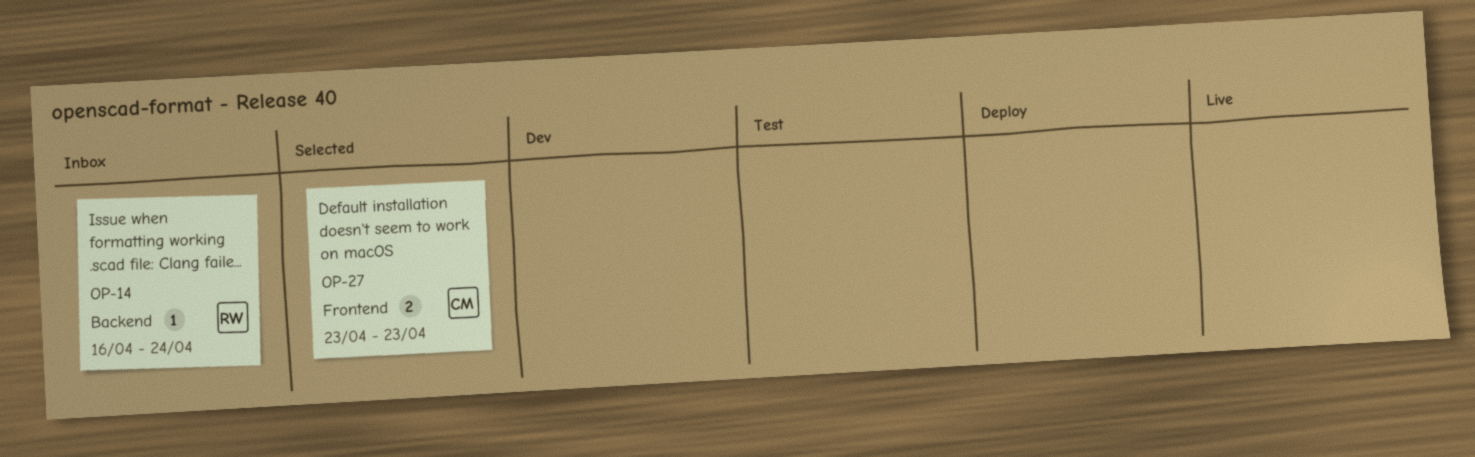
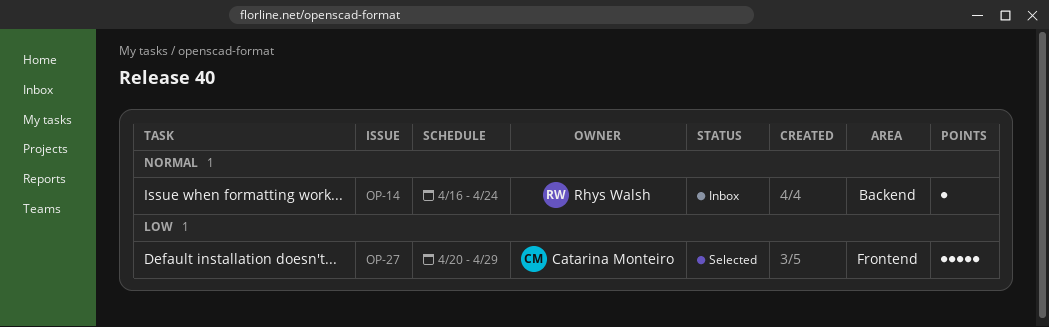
OP-27, estimate: 2 -> 5
OP-27, start: Apr 23 -> Apr 20
OP-27, due: Apr 23 -> Apr 29

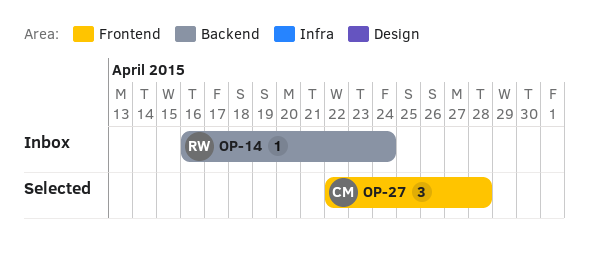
OP-27, estimate: 5 -> 3
OP-27, start: Apr 20 -> Apr 22
OP-27, due: Apr 29 -> Apr 28

